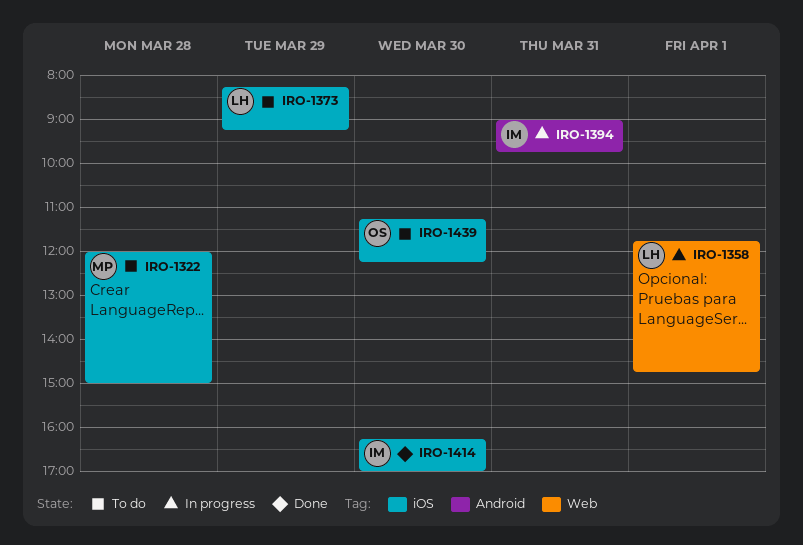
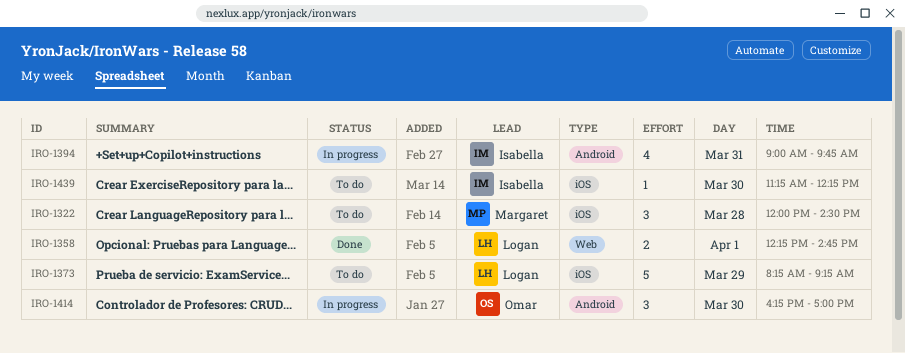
IRO-1322, ends: 15:00 -> 14:30
IRO-1358, status: In progress -> Done
IRO-1358, begins: 11:45 -> 12:15
IRO-1414, status: Done -> In progress
IRO-1414, owner: Isabella -> Omar
IRO-1414, label: iOS -> Android
IRO-1439, owner: Omar -> Isabella

